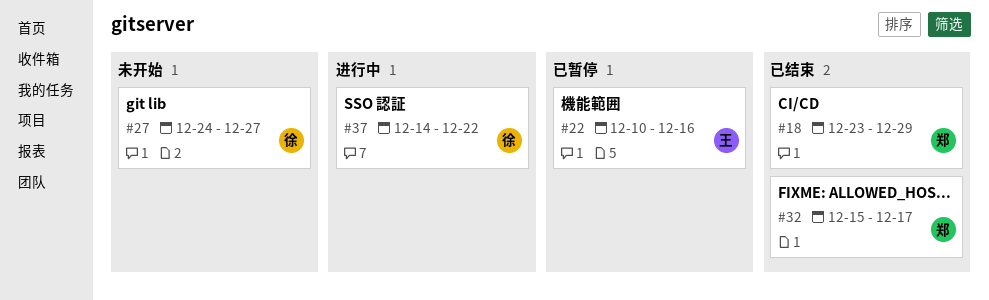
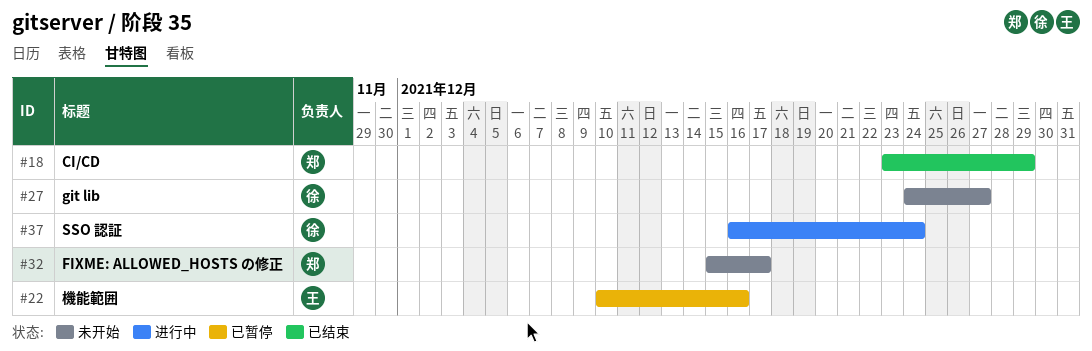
#32, status: 已结束 -> 未开始
#37, start: Dec 14 -> Dec 16
#37, due: Dec 22 -> Dec 24

